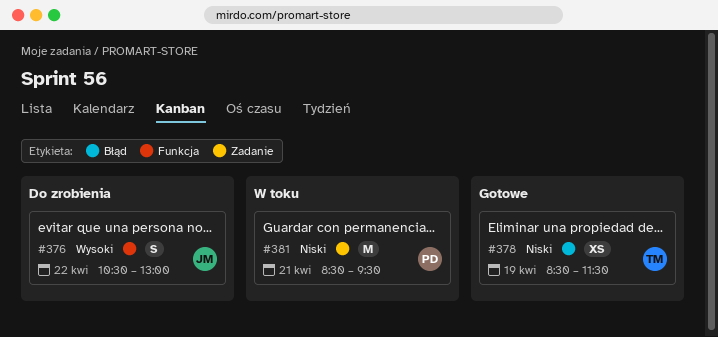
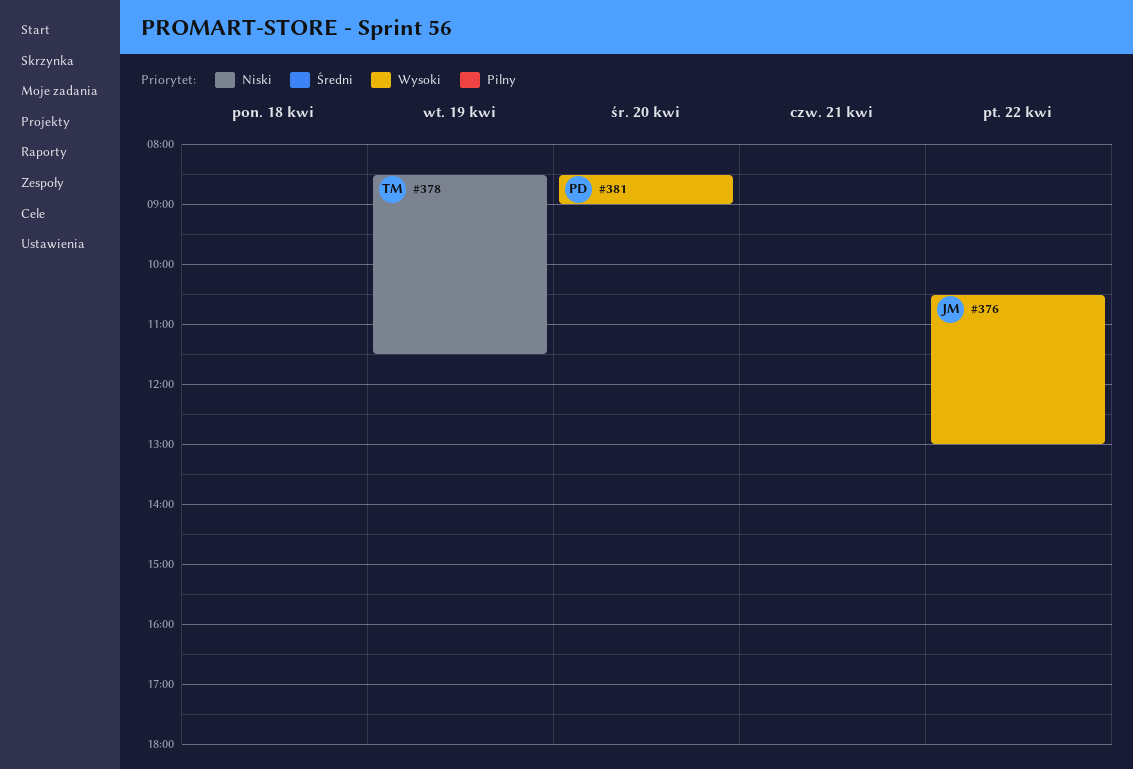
#381, priority: Niski -> Wysoki
#381, day: Apr 21 -> Apr 20
#381, ends: 09:30 -> 09:00

